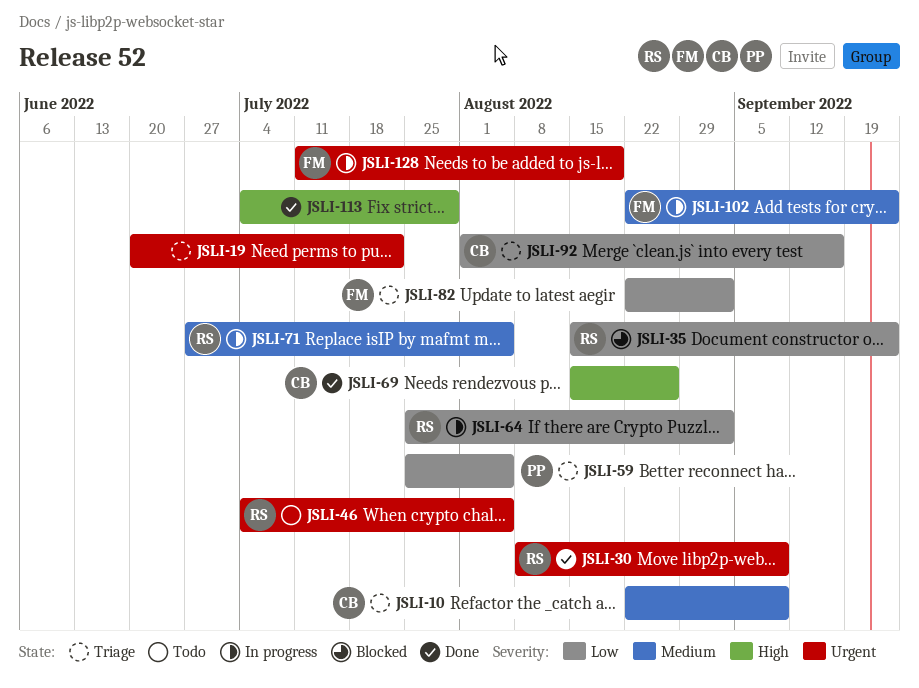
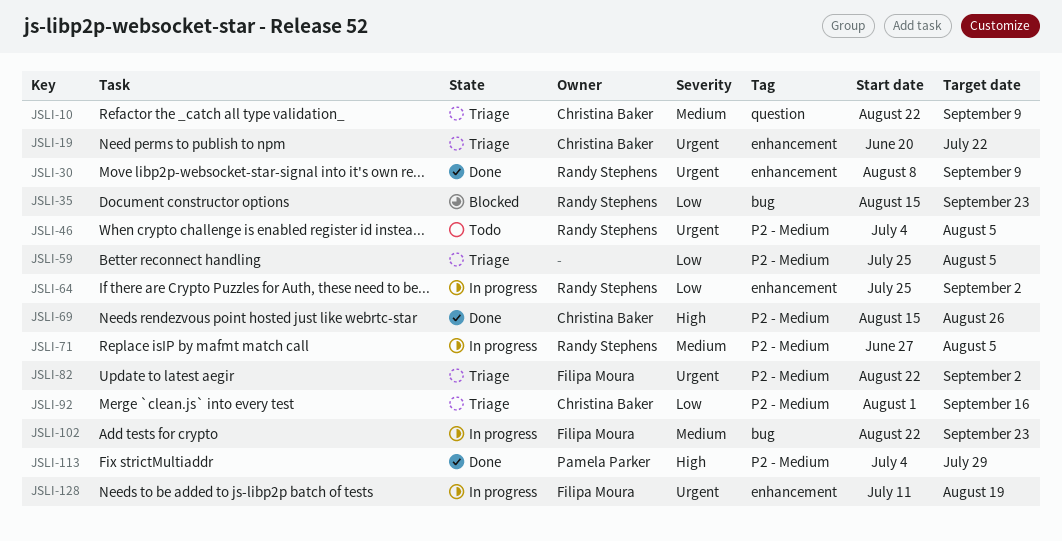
JSLI-19, owner: none -> Christina Baker
JSLI-59, owner: Pamela Parker -> none
JSLI-82, priority: Low -> Urgent
JSLI-113, owner: none -> Pamela Parker

